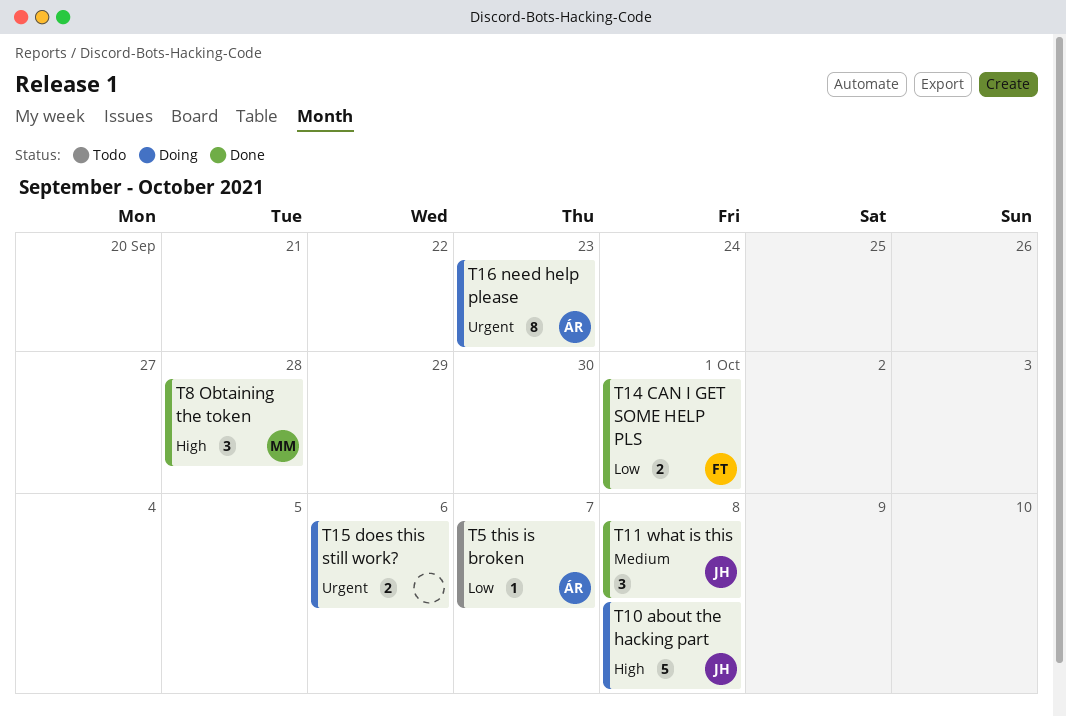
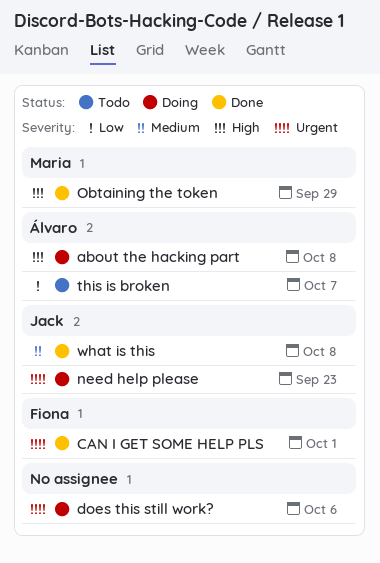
about the hacking part, owner: Jack -> Álvaro
CAN I GET SOME HELP PLS, priority: Low -> Urgent
need help please, owner: Álvaro -> Jack
Obtaining the token, due: Sep 28 -> Sep 29

